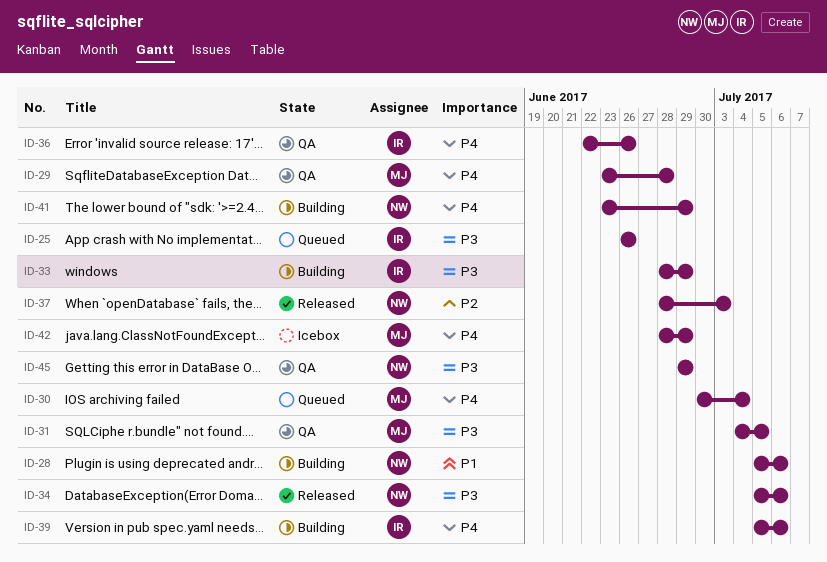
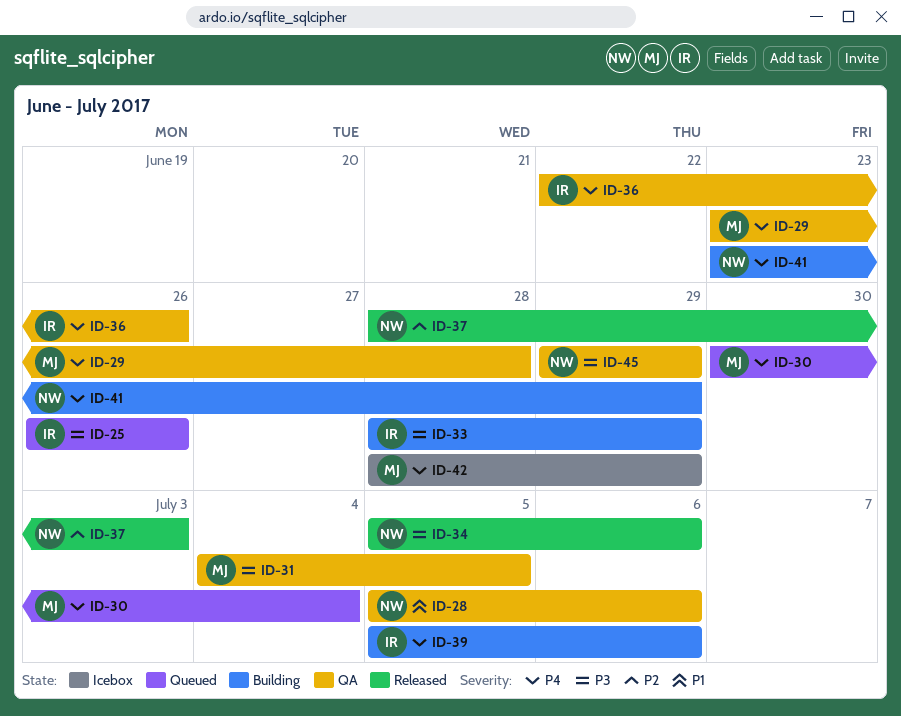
ID-28, status: Building -> QA

